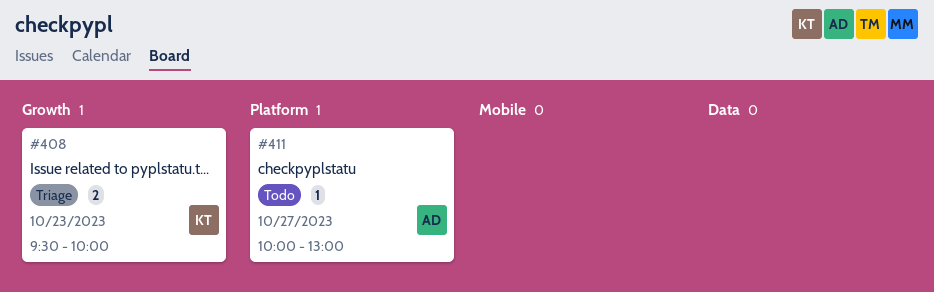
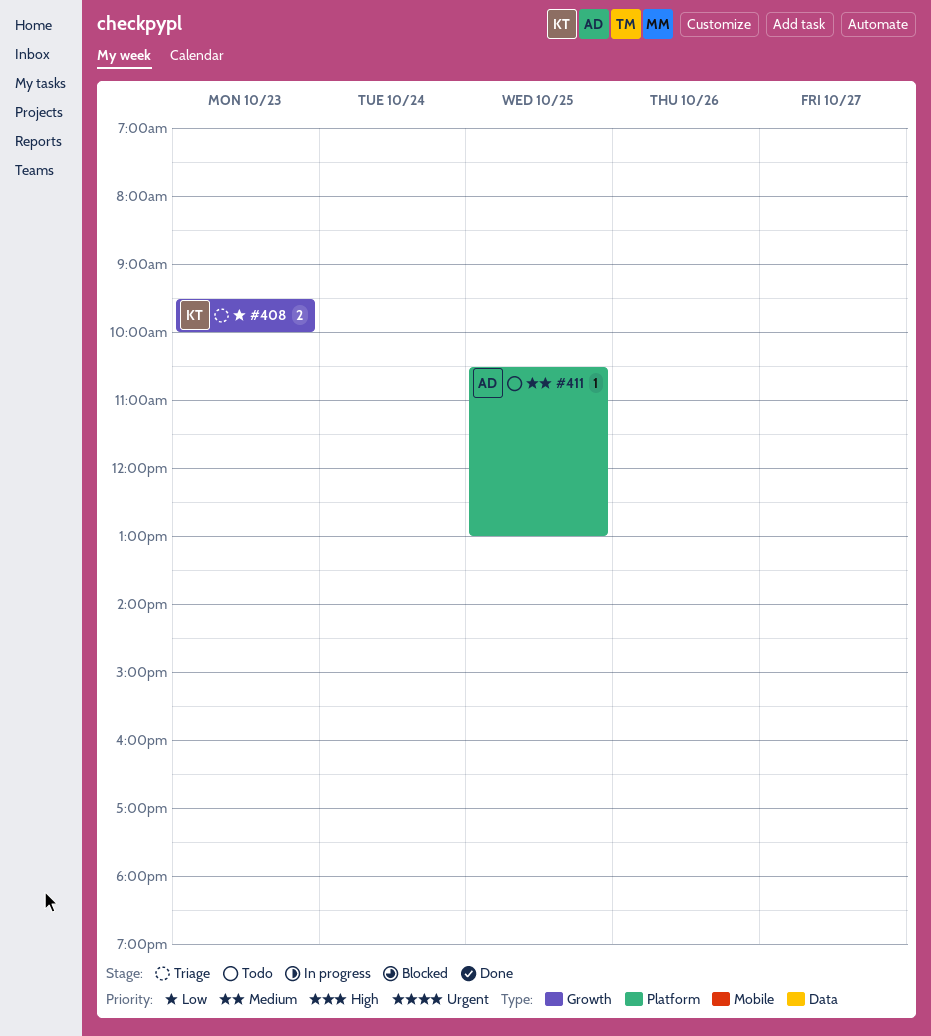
#411, day: Oct 27 -> Oct 25
#411, begins: 10:00 -> 10:30

